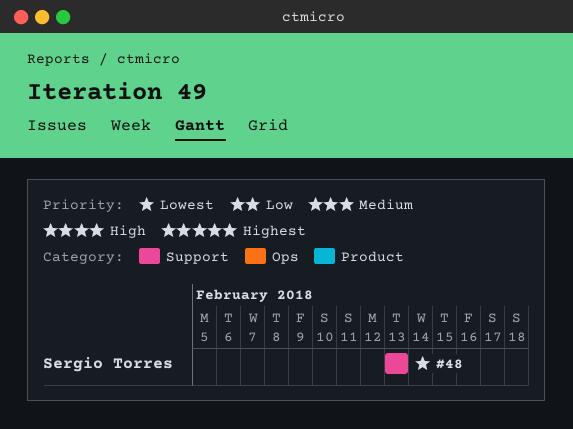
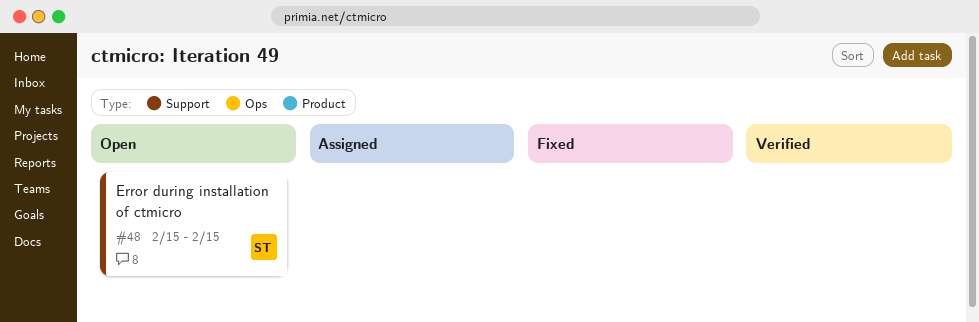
#48, start: Feb 13 -> Feb 15
#48, due: Feb 13 -> Feb 15

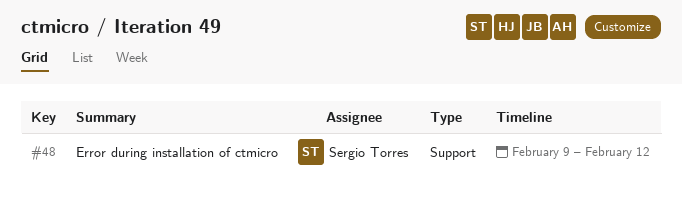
#48, start: Feb 15 -> Feb 9
#48, due: Feb 15 -> Feb 12

